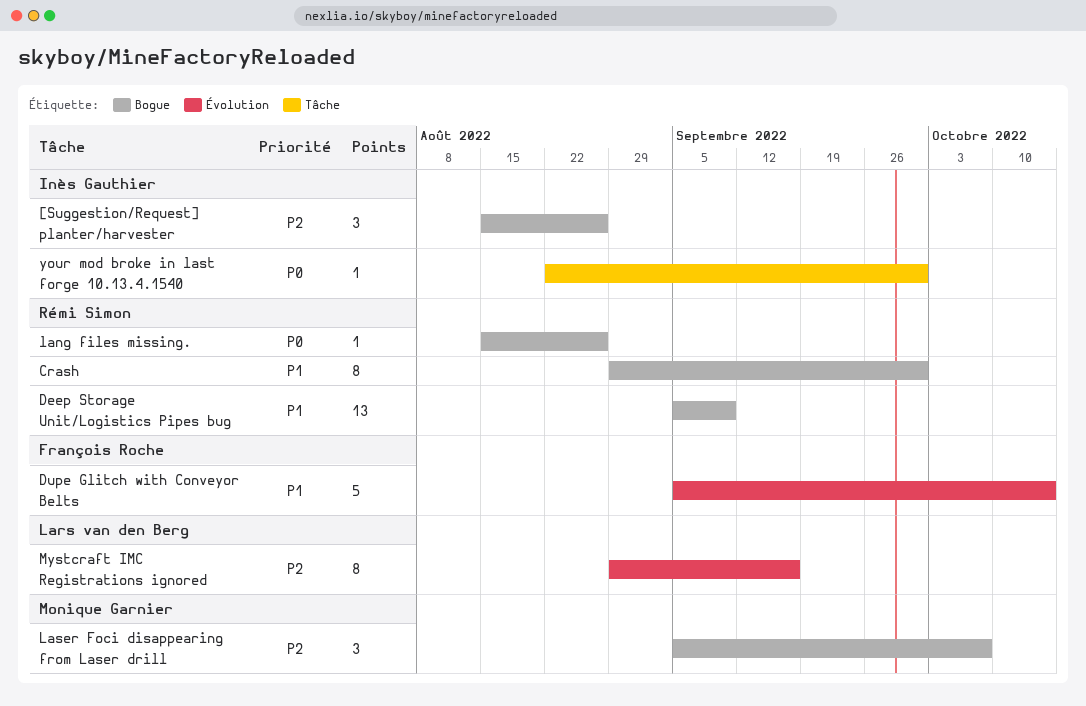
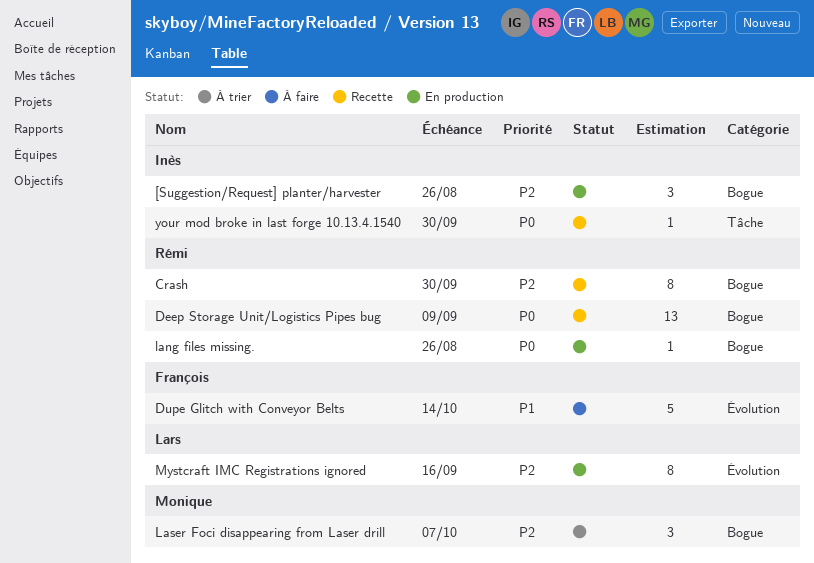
Crash, priority: P1 -> P2
Deep Storage Unit/Logistics Pipes bug, priority: P1 -> P0

